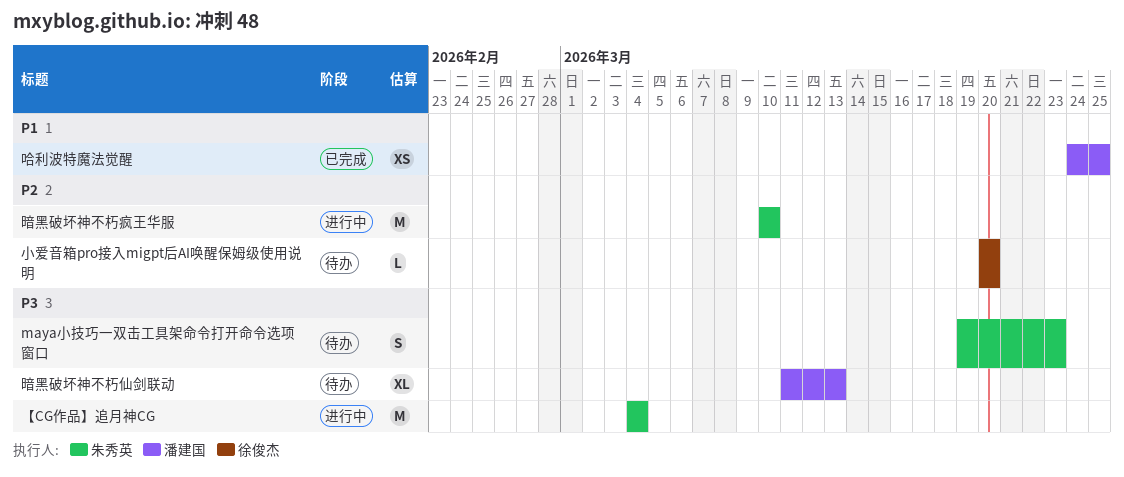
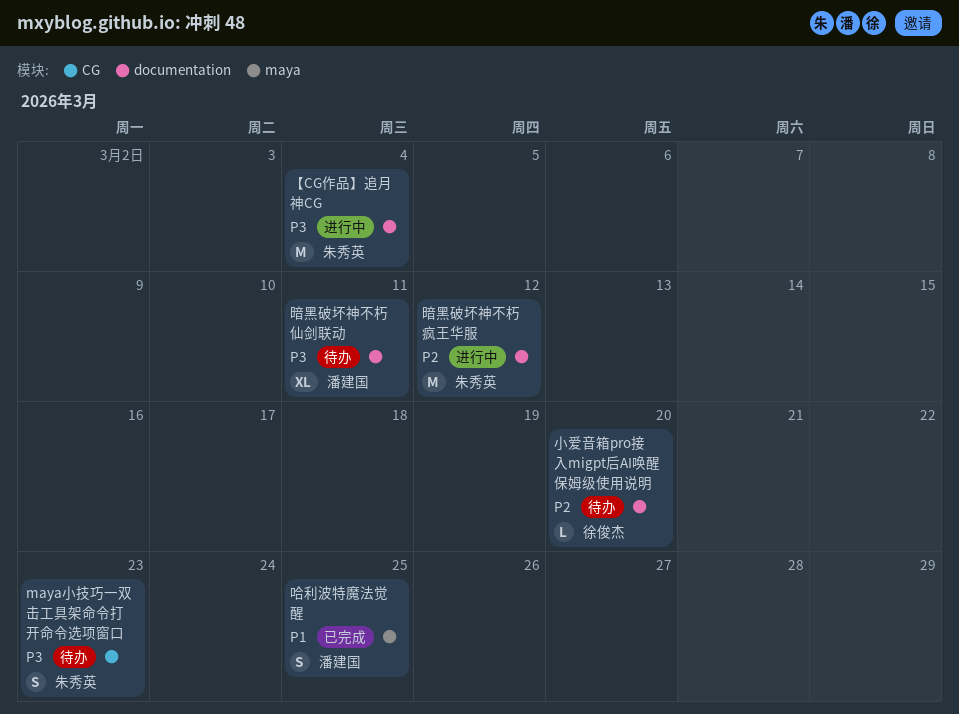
哈利波特魔法觉醒, estimate: XS -> S
暗黑破坏神不朽仙剑联动, due: Mar 13 -> Mar 11
暗黑破坏神不朽疯王华服, due: Mar 10 -> Mar 12

